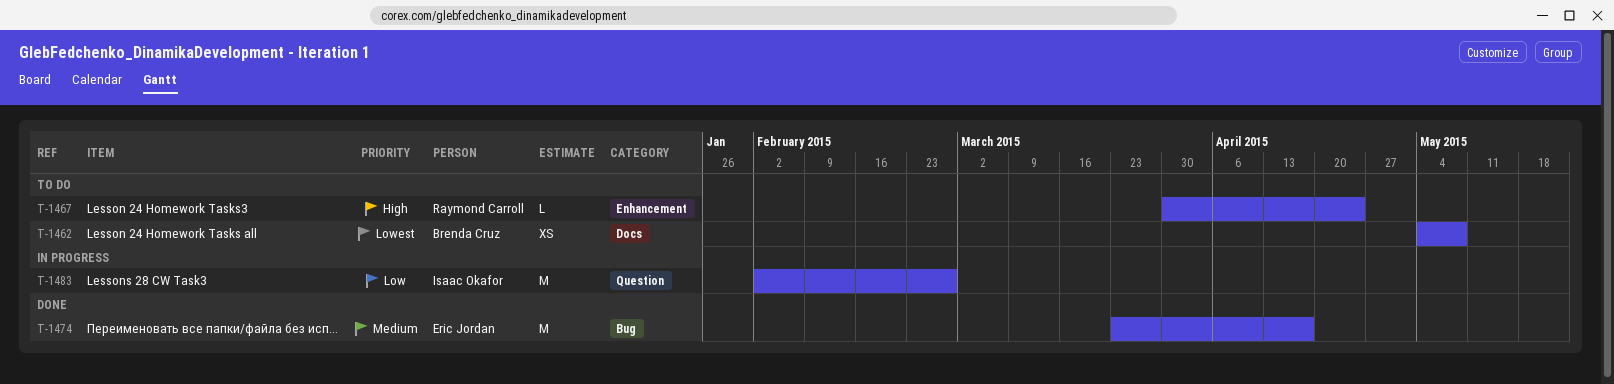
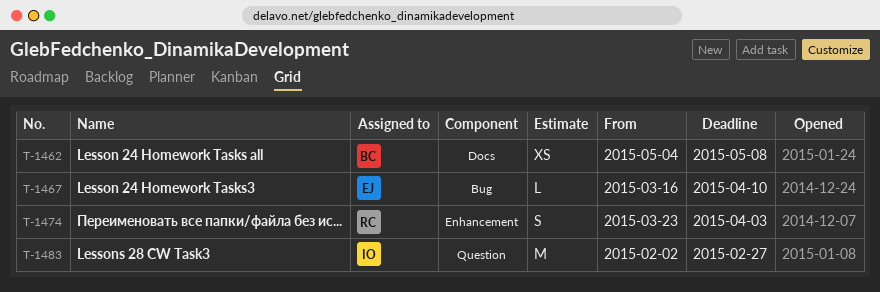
T-1467, owner: Raymond Carroll -> Eric Jordan
T-1467, label: Enhancement -> Bug
T-1467, start: Mar 30 -> Mar 16
T-1467, due: Apr 24 -> Apr 10
T-1474, owner: Eric Jordan -> Raymond Carroll
T-1474, label: Bug -> Enhancement
T-1474, estimate: M -> S
T-1474, due: Apr 17 -> Apr 3

